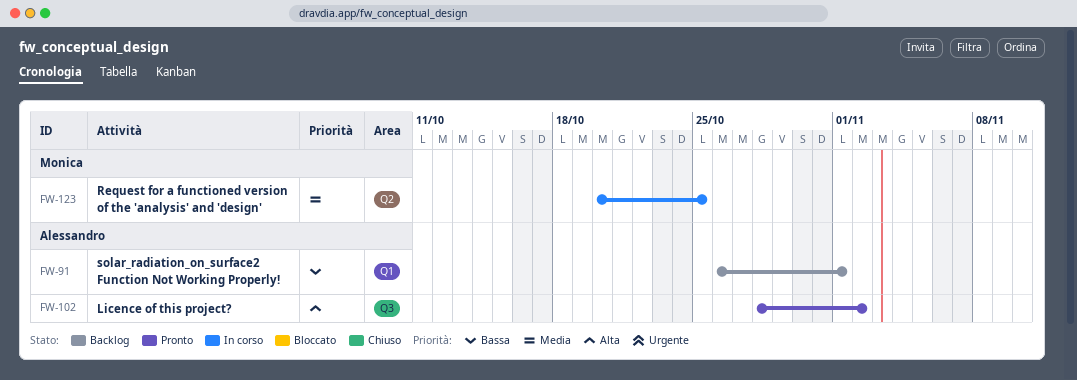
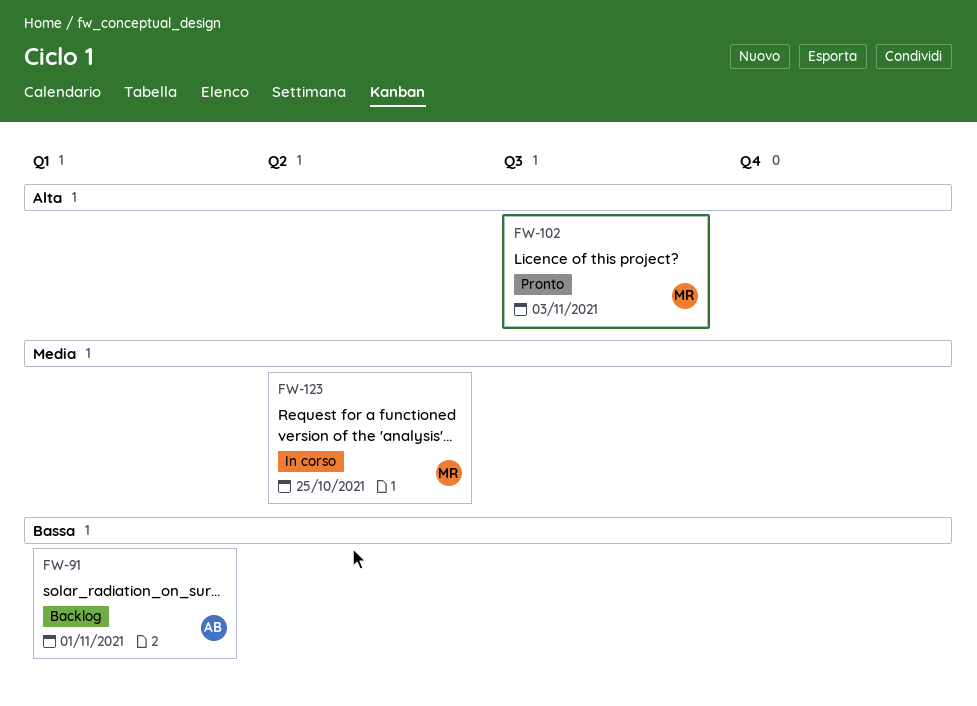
FW-102, owner: Alessandro -> Monica
FW-102, due: Nov 2 -> Nov 3

